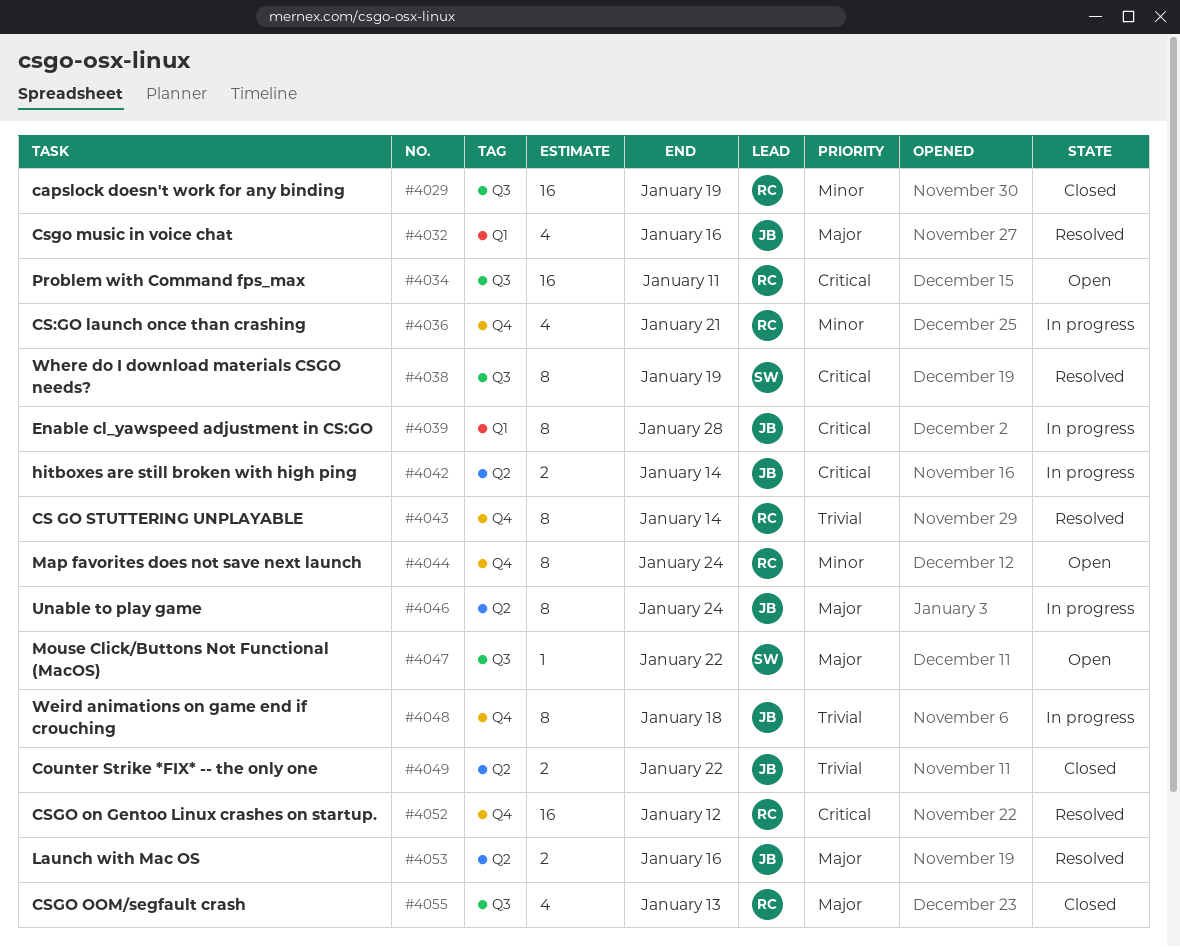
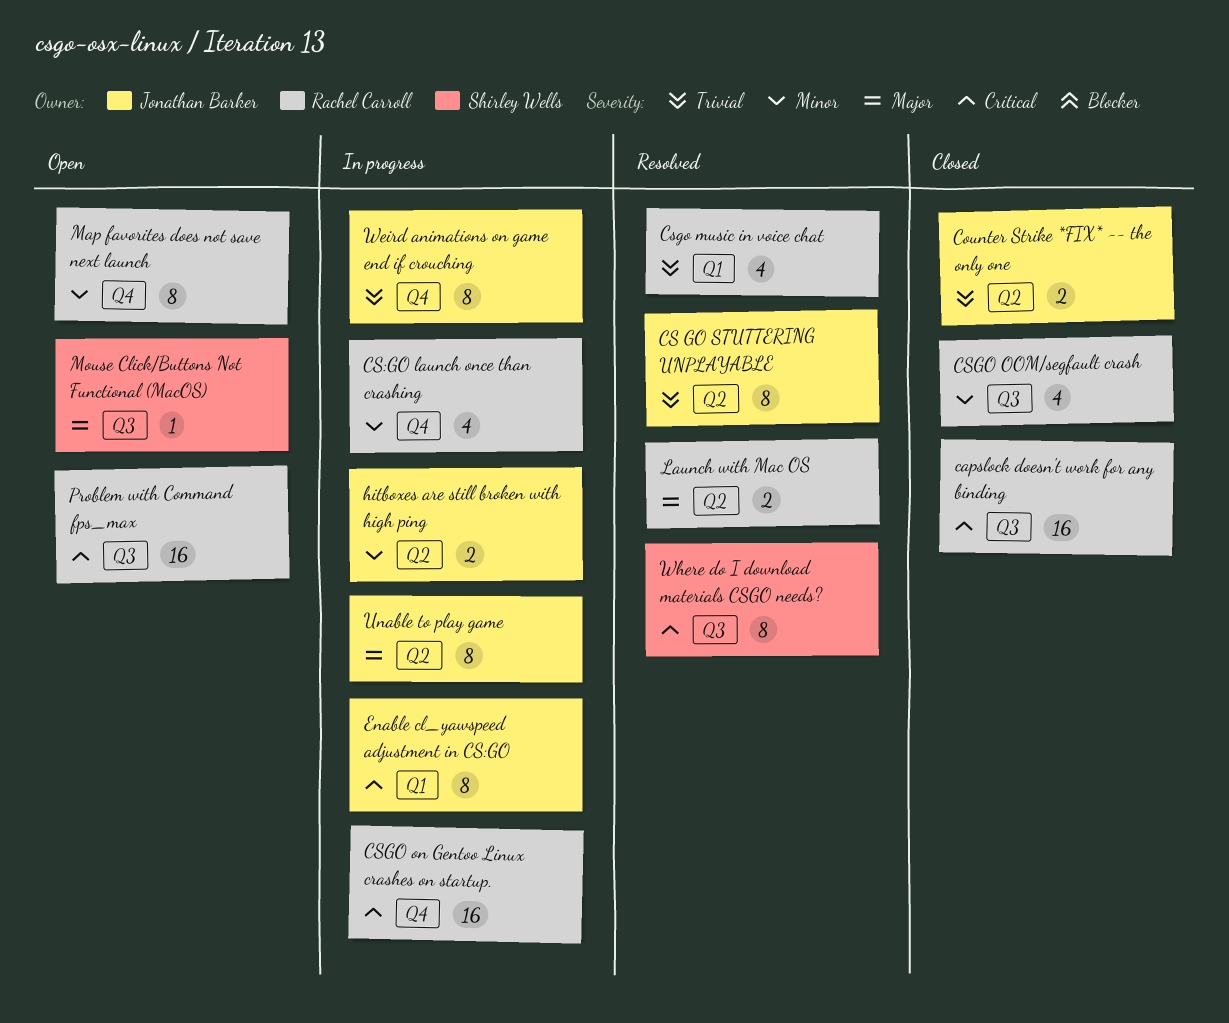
capslock doesn't work for any binding, priority: Minor -> Critical
CS GO STUTTERING UNPLAYABLE, owner: Rachel Carroll -> Jonathan Barker
CS GO STUTTERING UNPLAYABLE, label: Q4 -> Q2
Csgo music in voice chat, owner: Jonathan Barker -> Rachel Carroll
Csgo music in voice chat, priority: Major -> Trivial
CSGO on Gentoo Linux crashes on startup., status: Resolved -> In progress
CSGO OOM/segfault crash, priority: Major -> Minor
hitboxes are still broken with high ping, priority: Critical -> Minor
Launch with Mac OS, owner: Jonathan Barker -> Rachel Carroll

